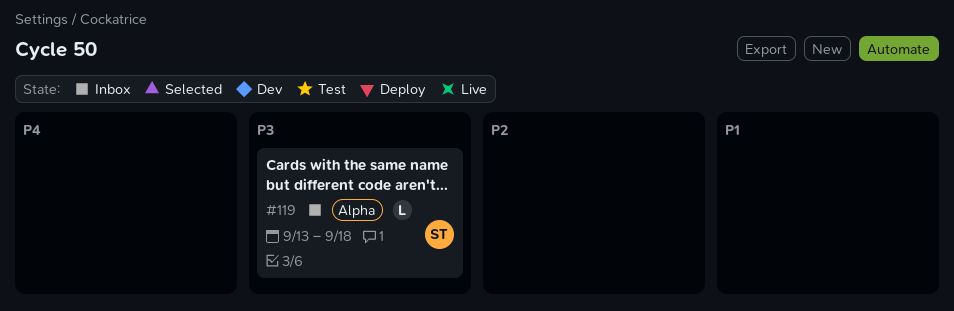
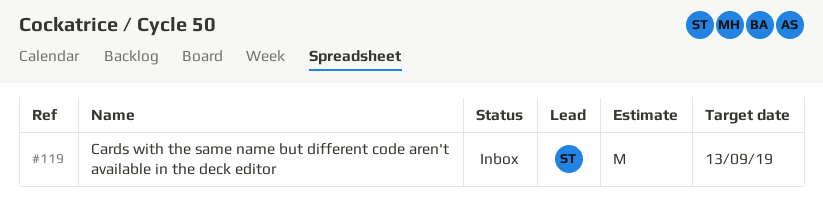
#119, estimate: L -> M
#119, due: Sep 18 -> Sep 13

